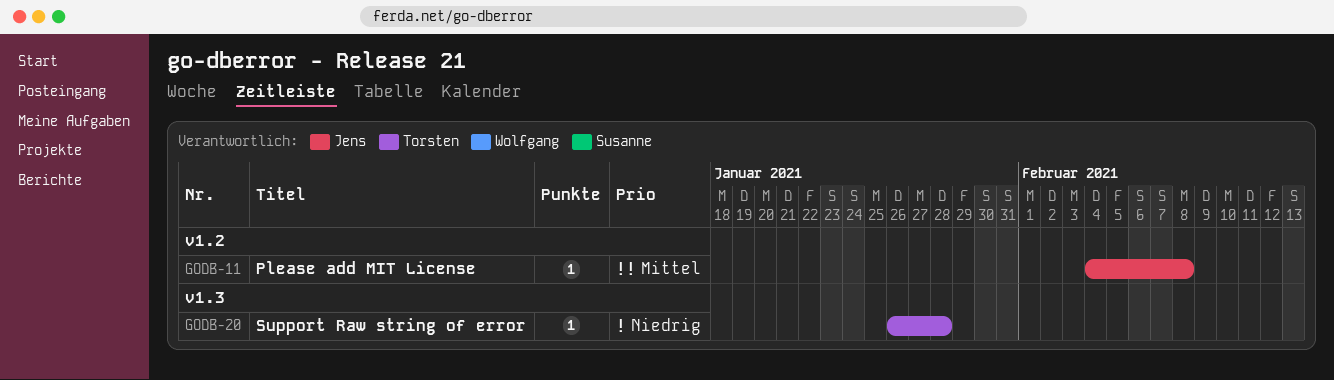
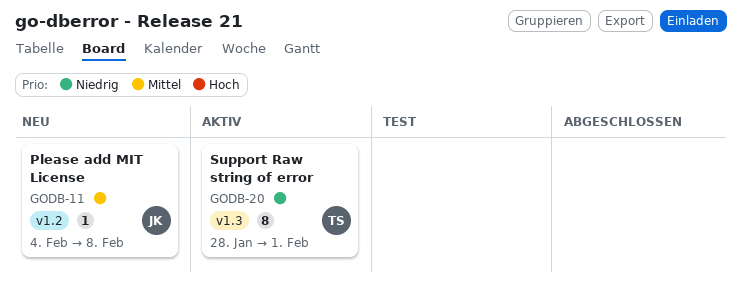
GODB-20, estimate: 1 -> 8
GODB-20, start: Jan 26 -> Jan 28
GODB-20, due: Jan 28 -> Feb 1

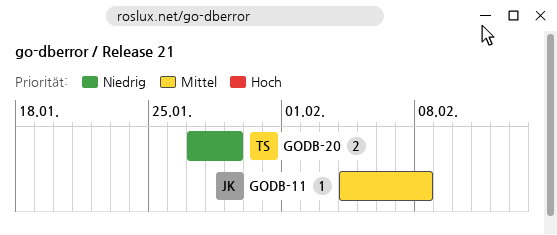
GODB-20, estimate: 8 -> 2
GODB-20, start: Jan 28 -> Jan 27
GODB-20, due: Feb 1 -> Jan 29

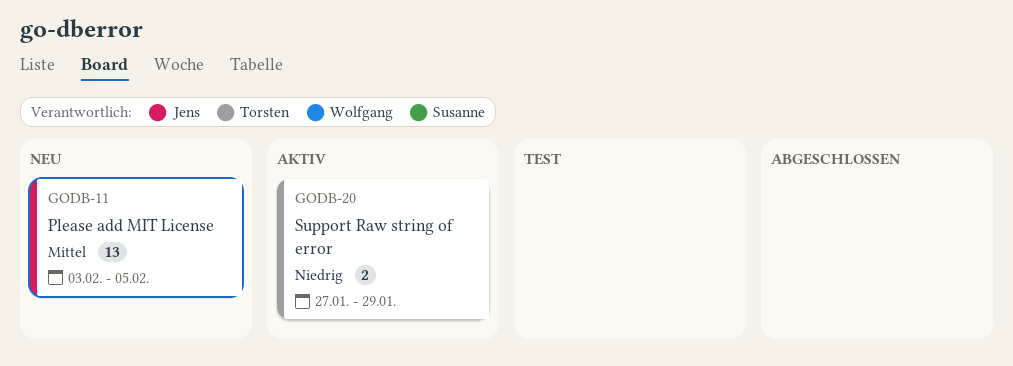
GODB-11, estimate: 1 -> 13
GODB-11, start: Feb 4 -> Feb 3
GODB-11, due: Feb 8 -> Feb 5

